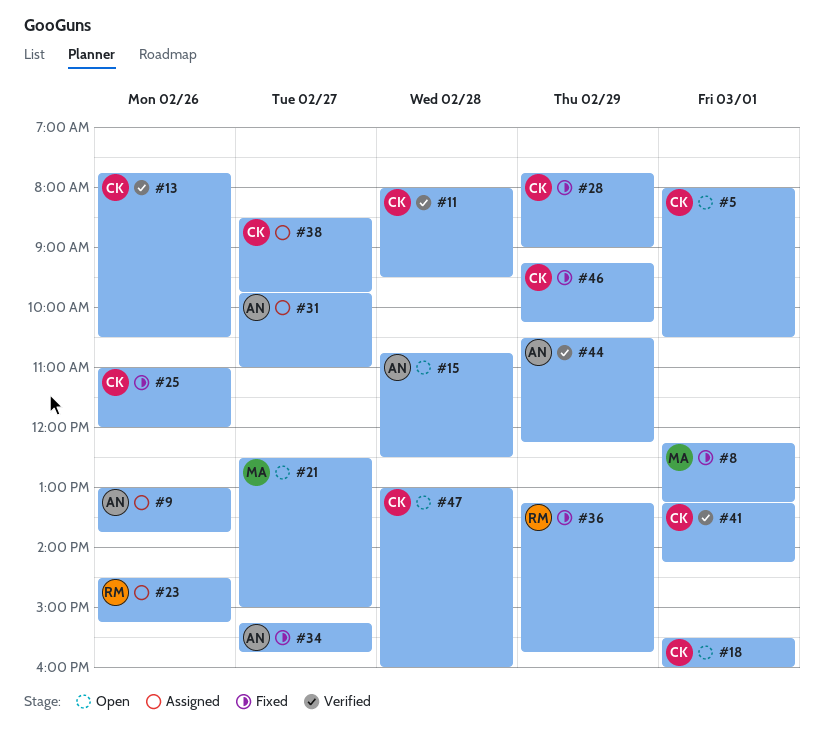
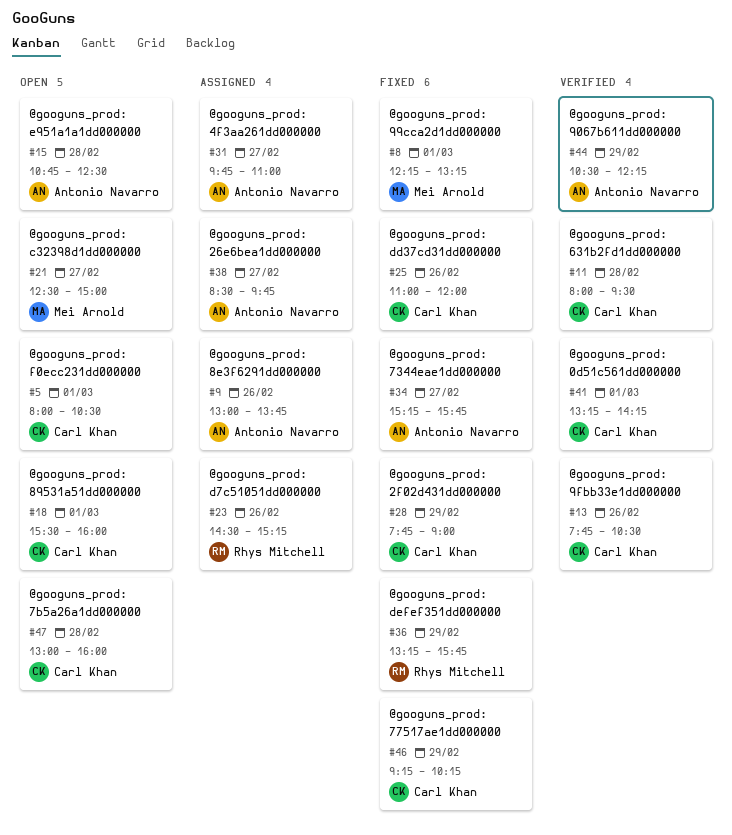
#38, owner: Carl Khan -> Antonio Navarro

